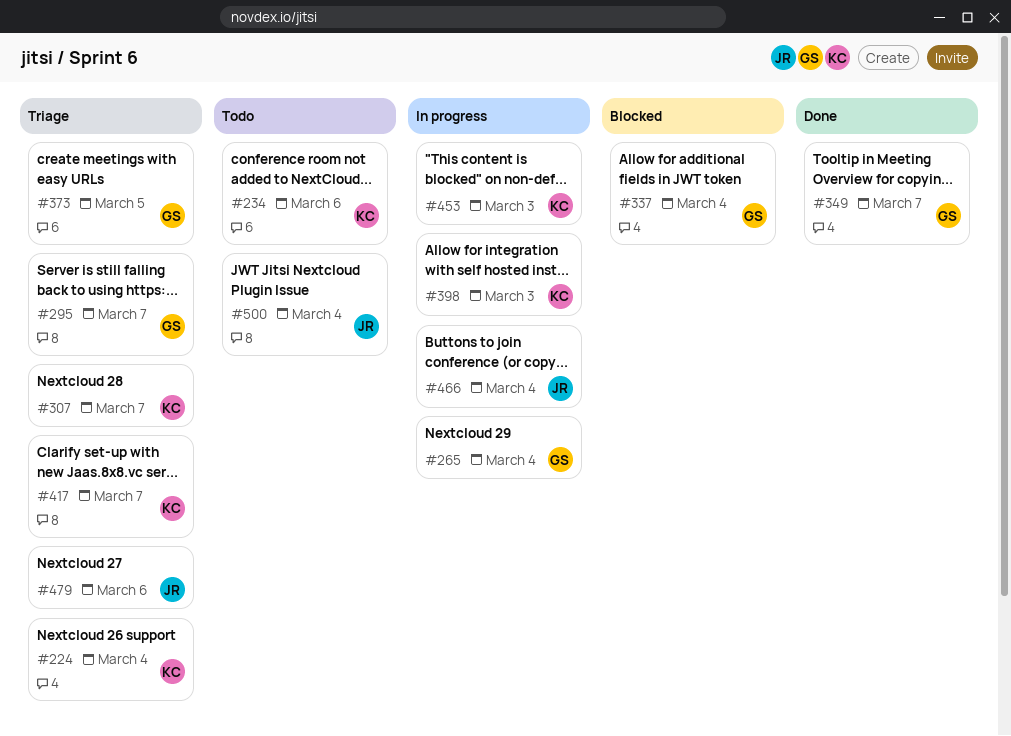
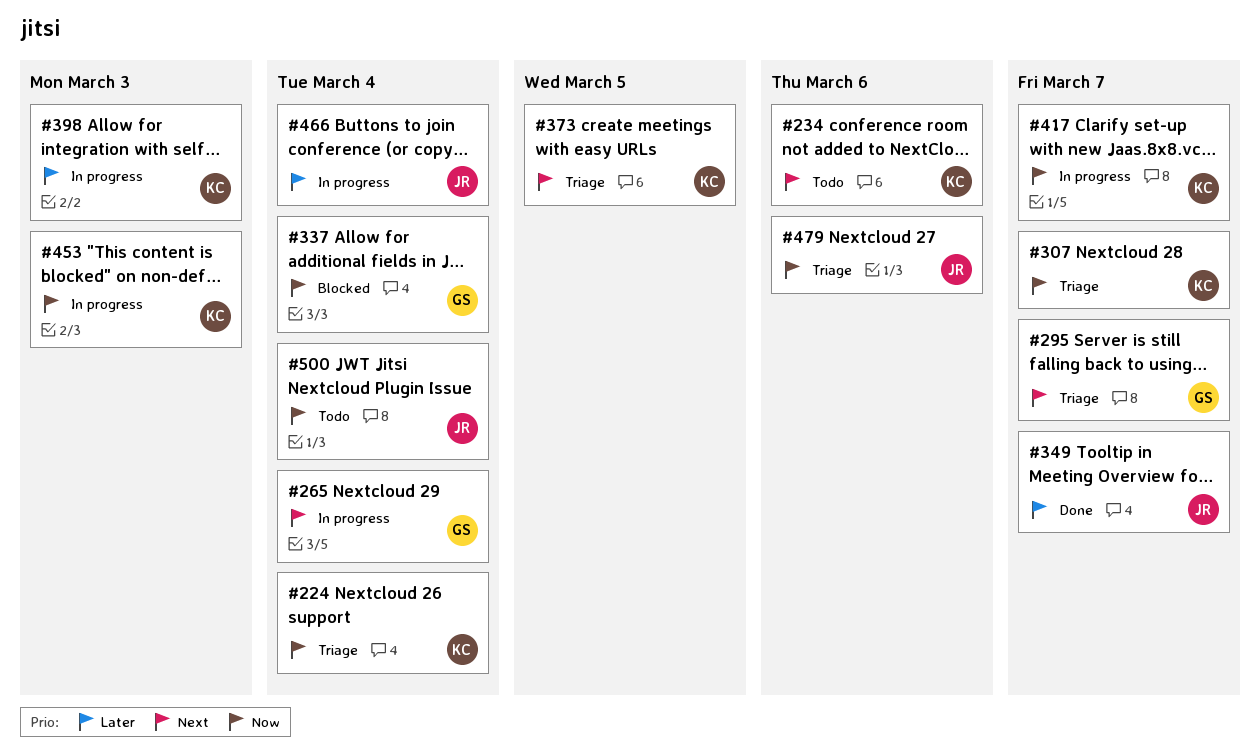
#349, owner: GS -> JR
#373, owner: GS -> KC
#417, status: Triage -> In progress

